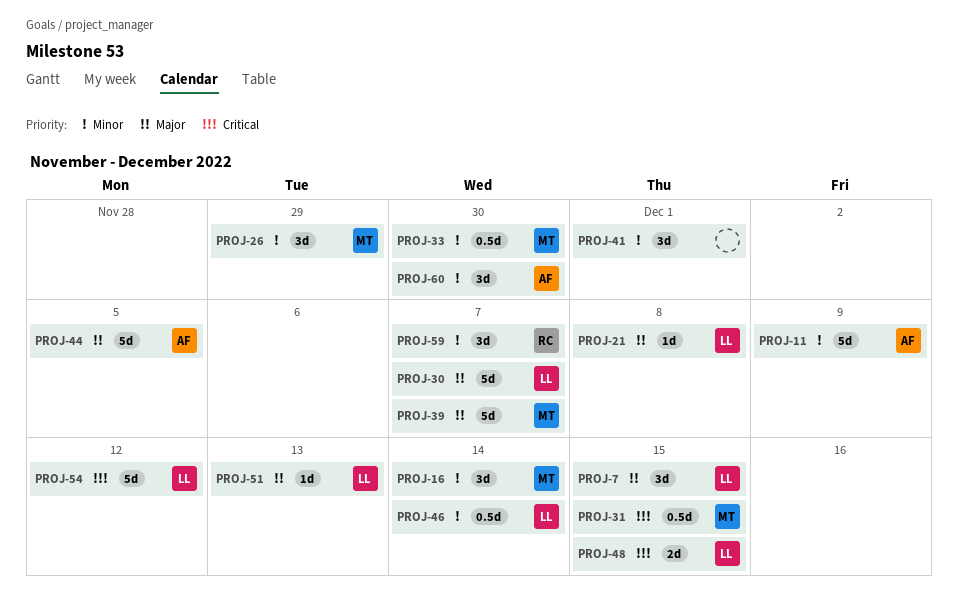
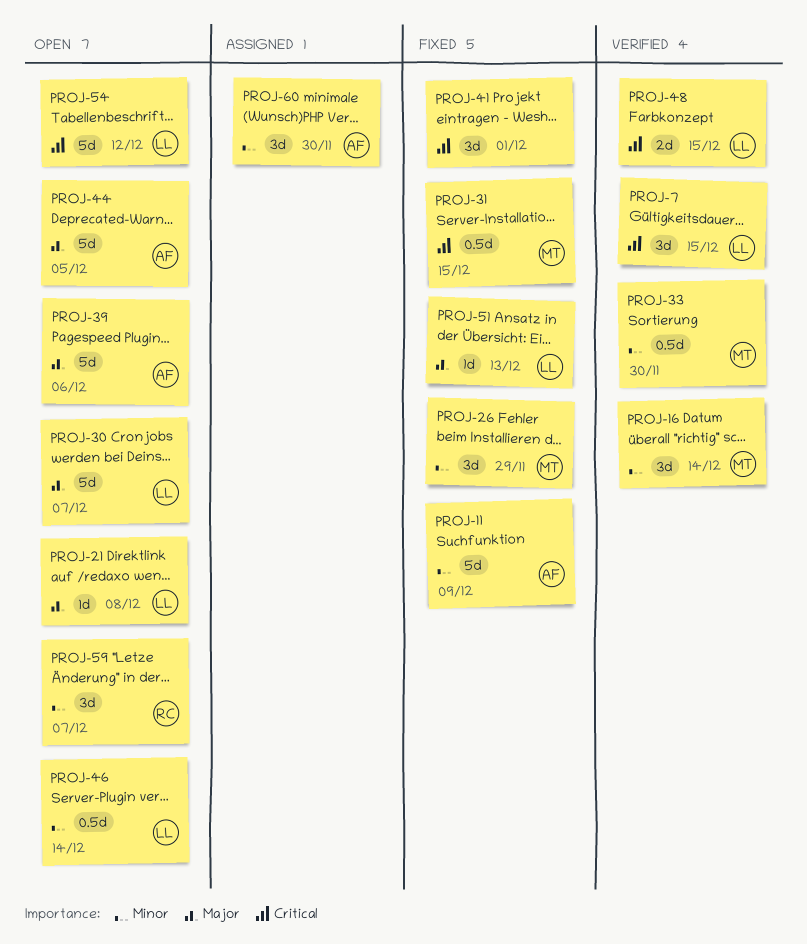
PROJ-7, priority: Major -> Critical
PROJ-39, owner: MT -> AF
PROJ-39, due: Dec 7 -> Dec 6
PROJ-41, priority: Minor -> Critical

